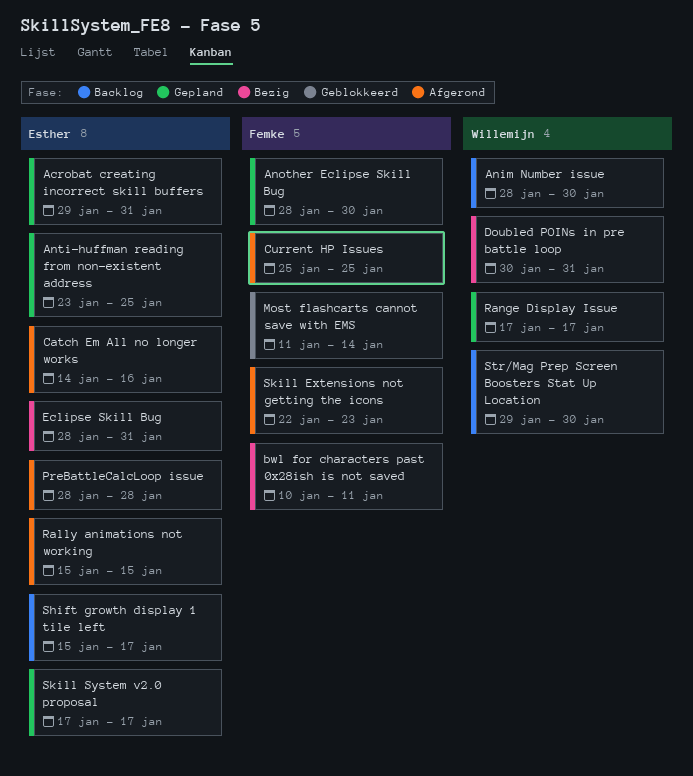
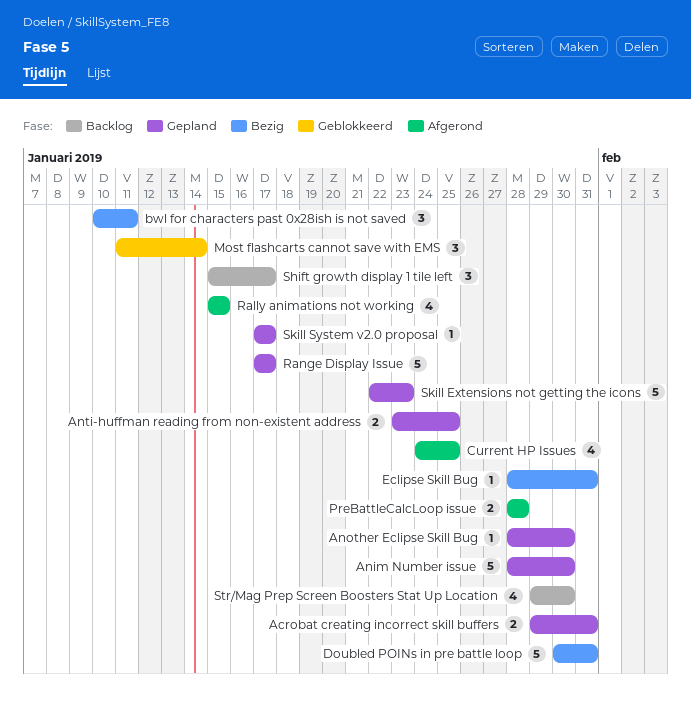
Anim Number issue, status: Backlog -> Gepland
Catch Em All no longer works: present -> none
Current HP Issues, start: Jan 25 -> Jan 24
Skill Extensions not getting the icons, status: Afgerond -> Gepland

